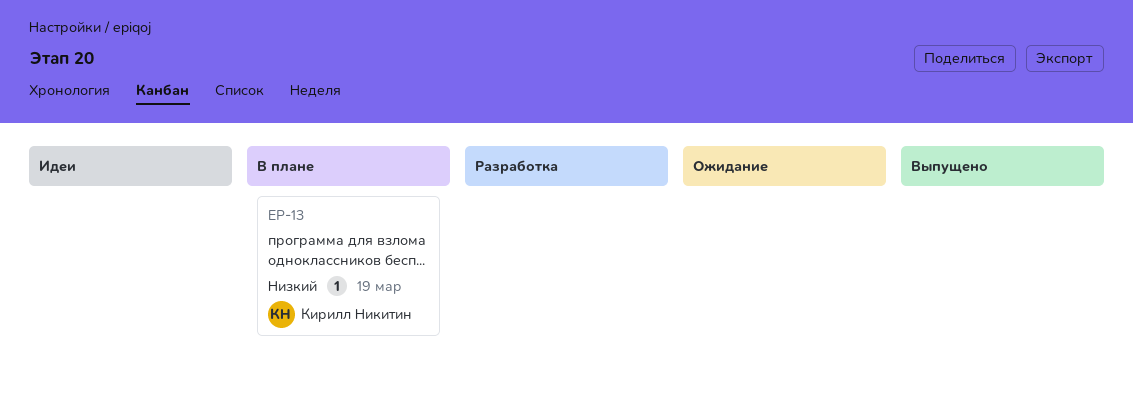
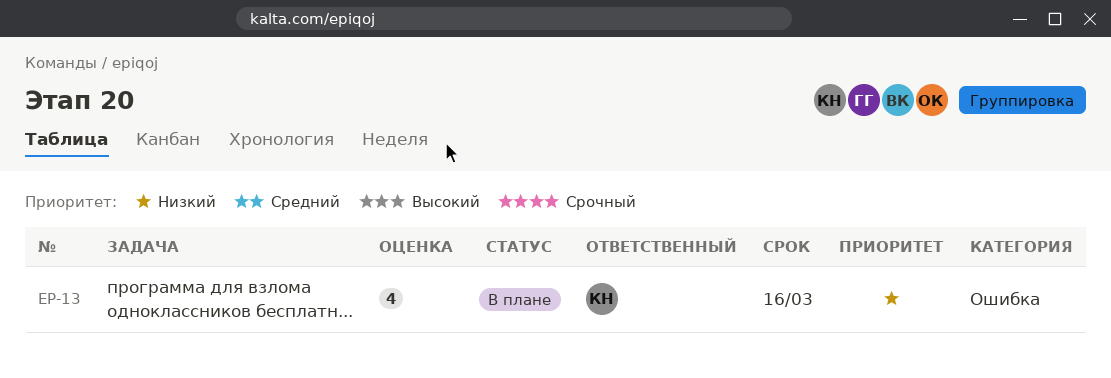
EP-13, estimate: 1 -> 4
EP-13, due: Mar 19 -> Mar 16

